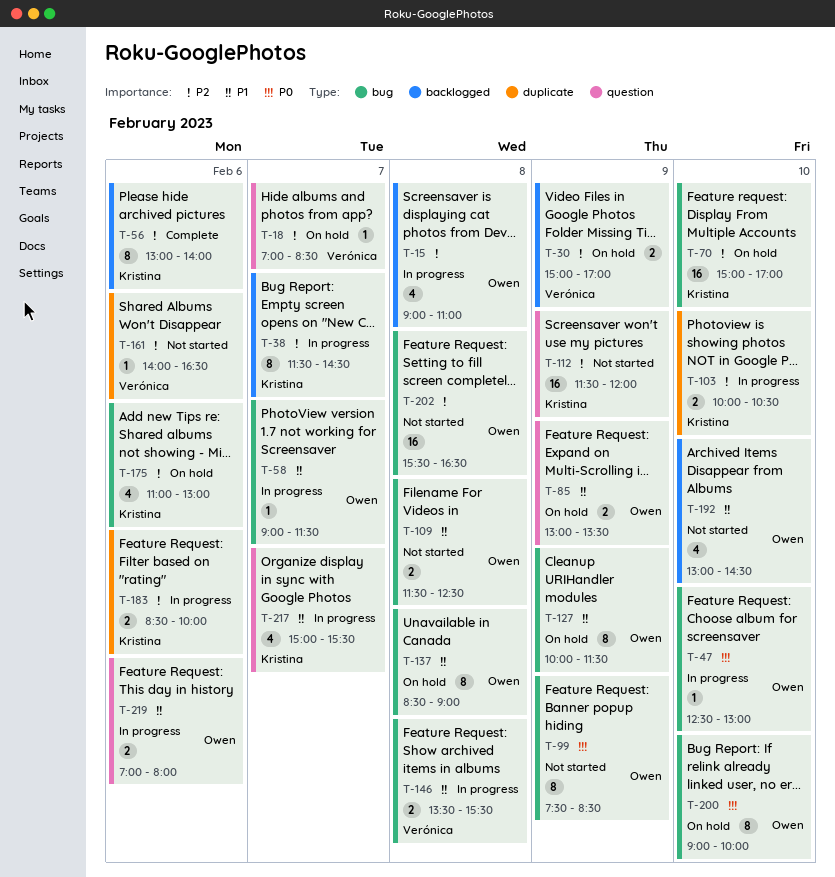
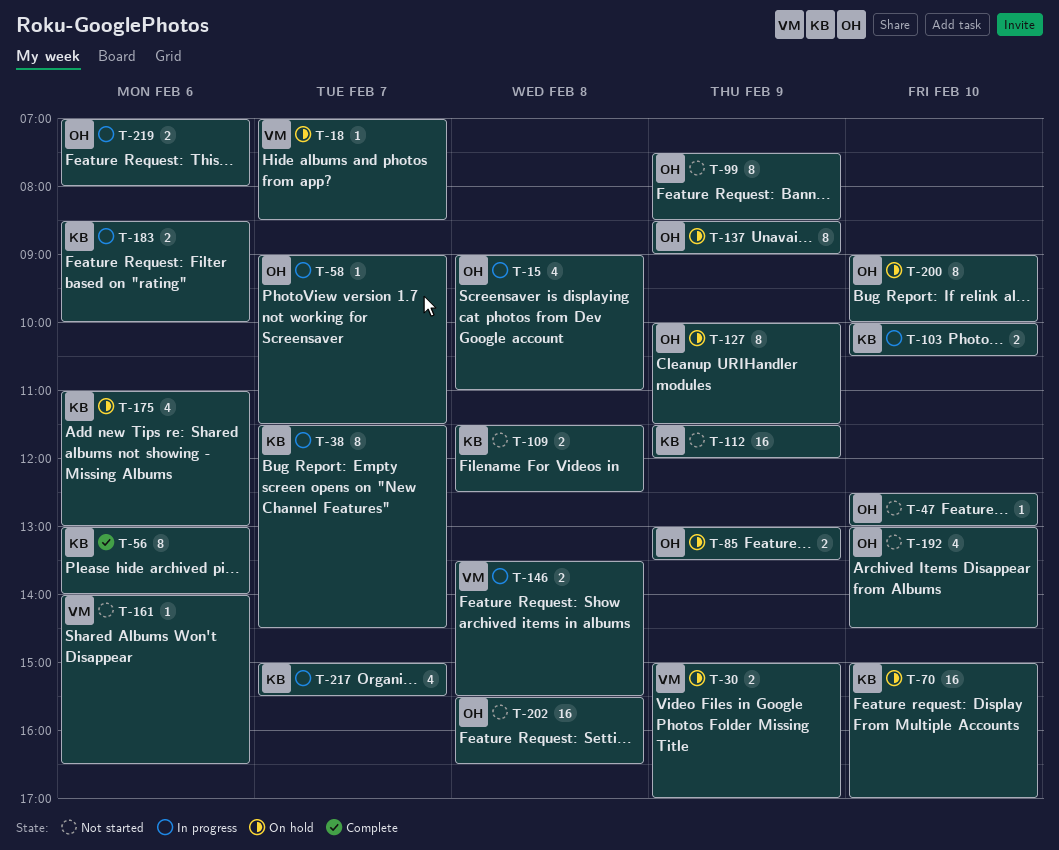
T-47, status: In progress -> Not started
T-109, owner: Owen -> Kristina
T-137, day: Feb 8 -> Feb 9

